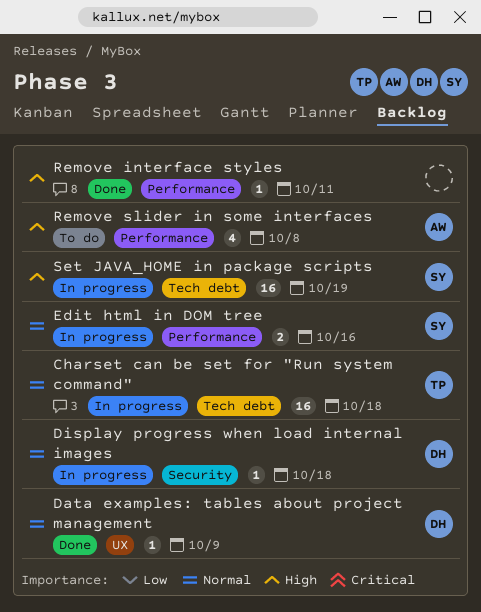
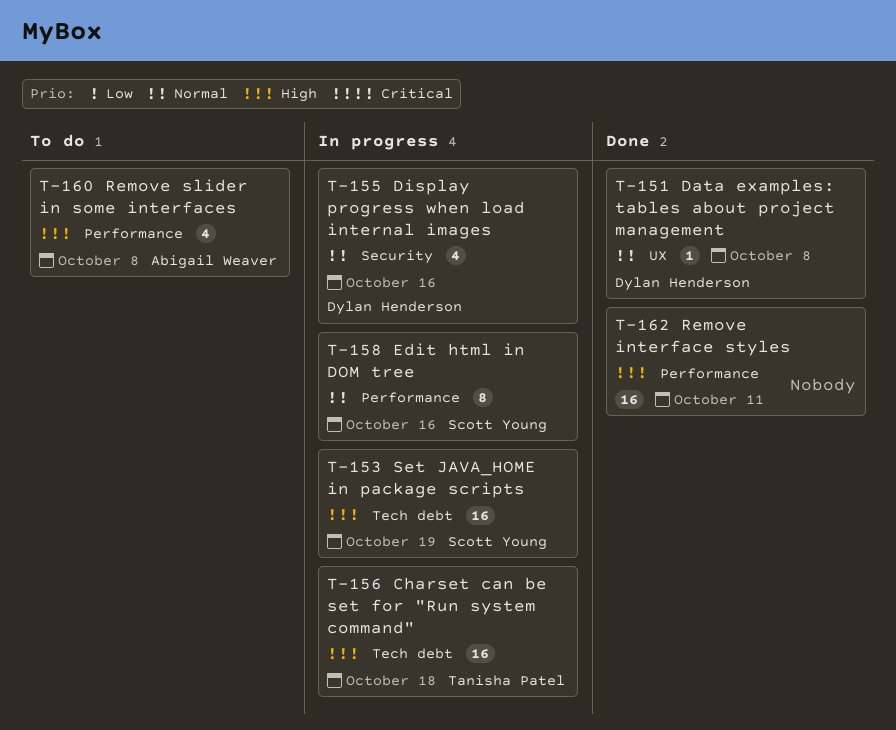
Charset can be set for "Run system command", priority: Normal -> High
Data examples: tables about project management, due: Oct 9 -> Oct 8
Display progress when load internal images, estimate: 1 -> 4
Display progress when load internal images, due: Oct 18 -> Oct 16
Edit html in DOM tree, estimate: 2 -> 8
Remove interface styles, estimate: 1 -> 16

